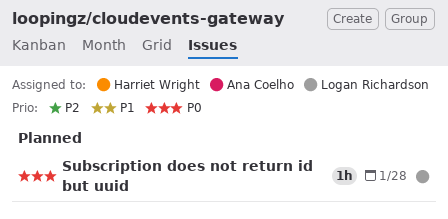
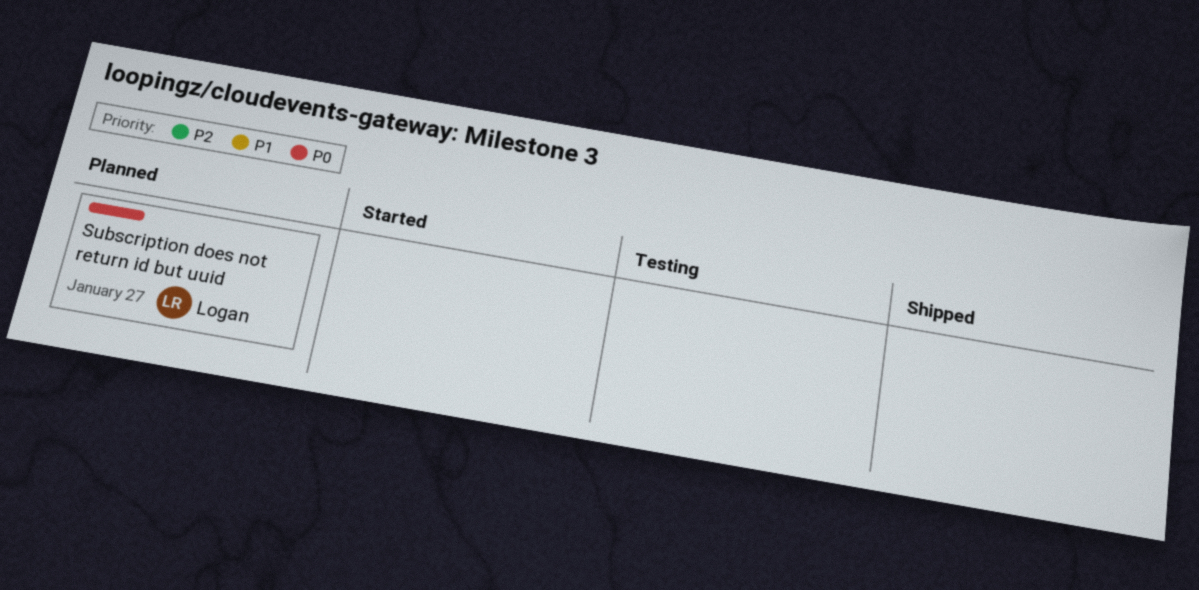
Subscription does not return id but uuid, due: Jan 28 -> Jan 27

